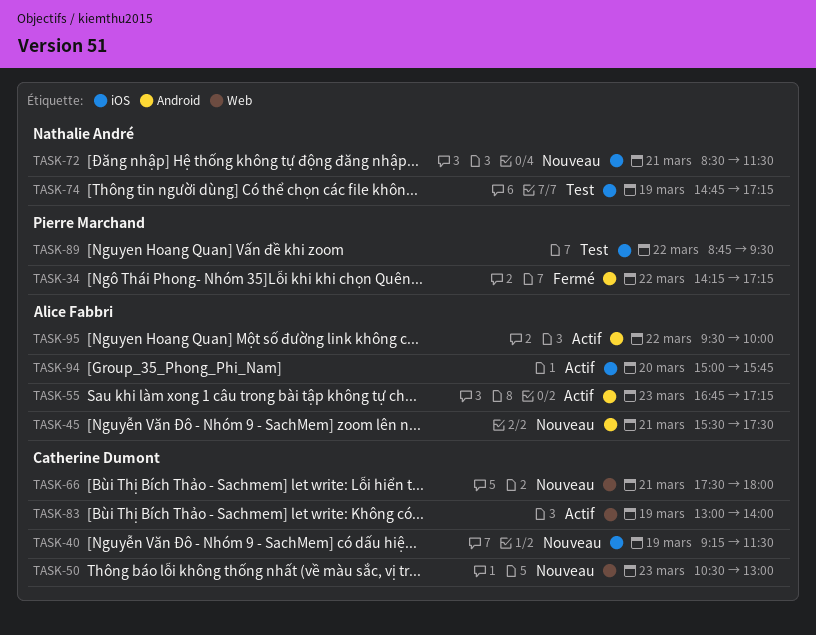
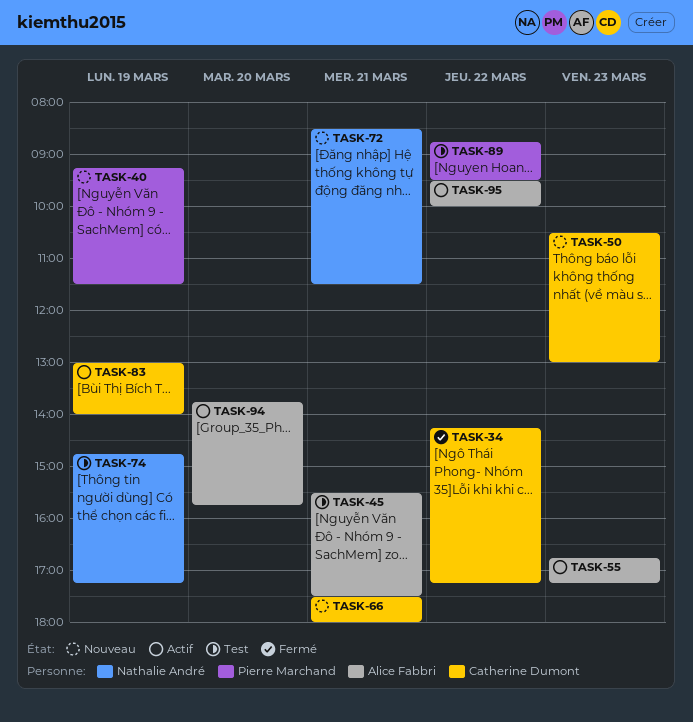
TASK-34, owner: Pierre Marchand -> Catherine Dumont
TASK-40, owner: Catherine Dumont -> Pierre Marchand
TASK-45, status: Nouveau -> Test
TASK-94, begins: 15:00 -> 13:45

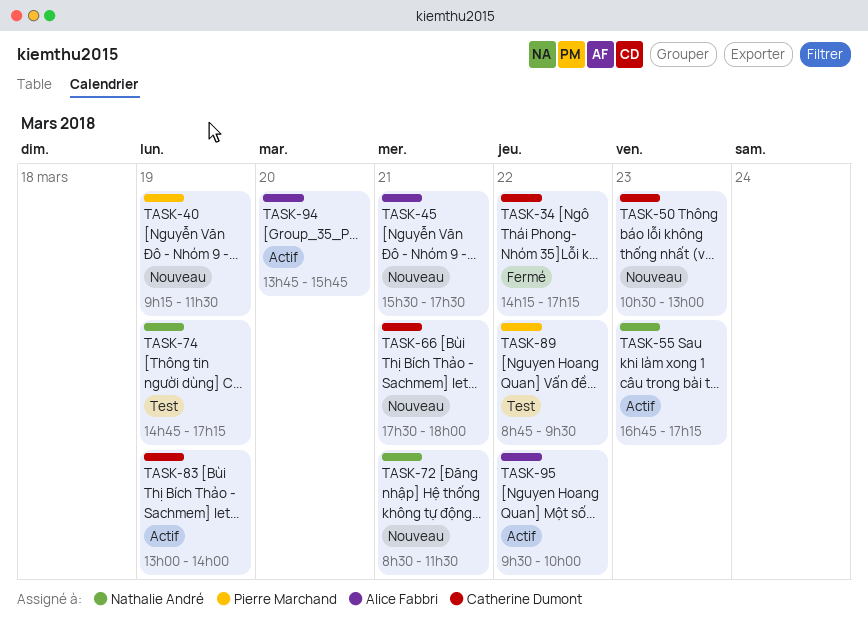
TASK-45, status: Test -> Nouveau
TASK-55, owner: Alice Fabbri -> Nathalie André

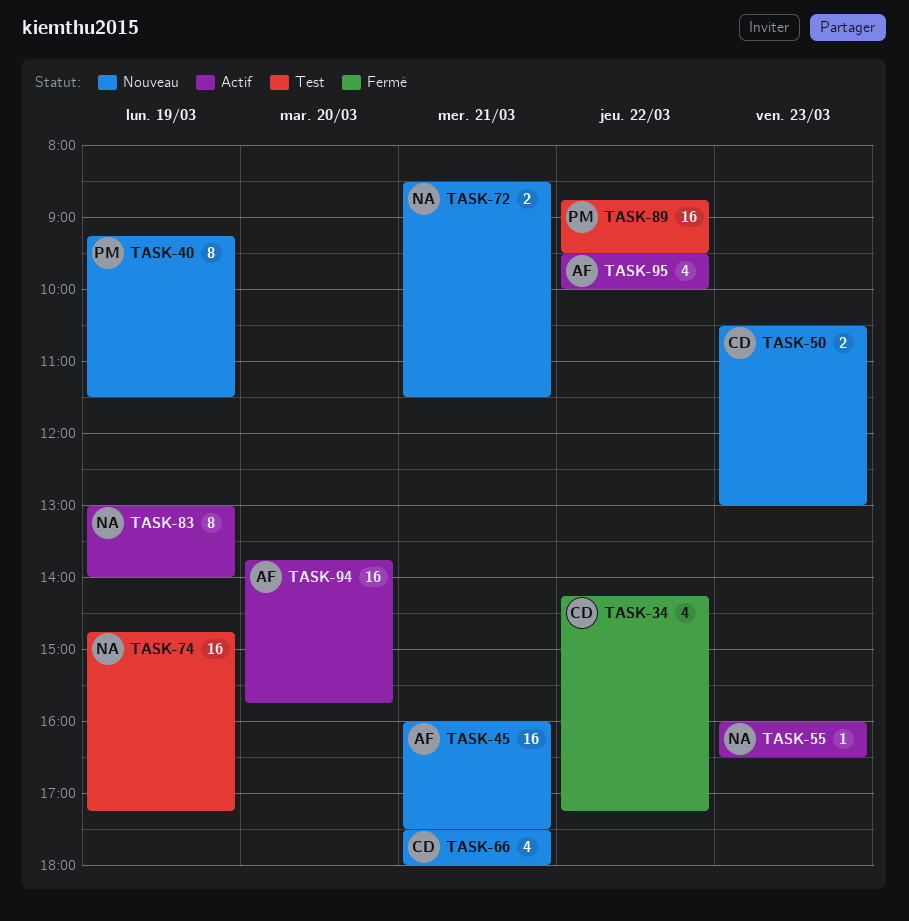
TASK-45, begins: 15:30 -> 16:00
TASK-55, begins: 16:45 -> 16:00
TASK-55, ends: 17:15 -> 16:30
TASK-83, owner: Catherine Dumont -> Nathalie André

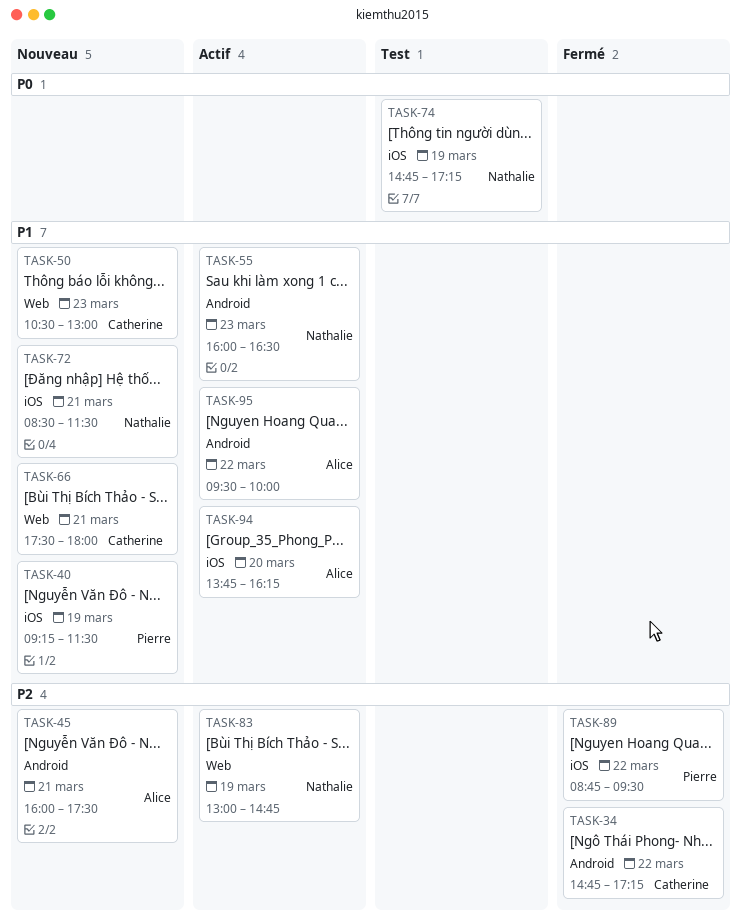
TASK-34, begins: 14:15 -> 14:45
TASK-83, ends: 14:00 -> 14:45
TASK-89, status: Test -> Fermé
TASK-94, ends: 15:45 -> 16:15

